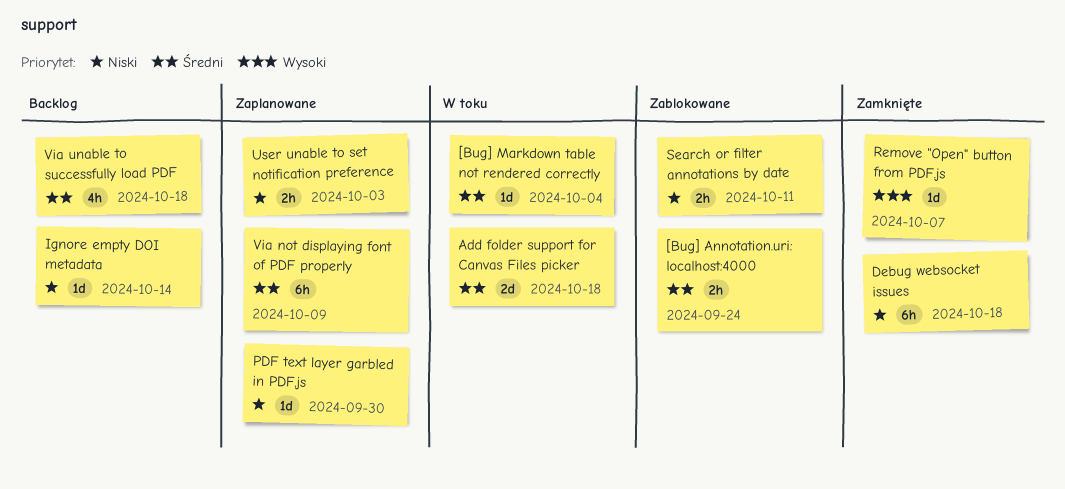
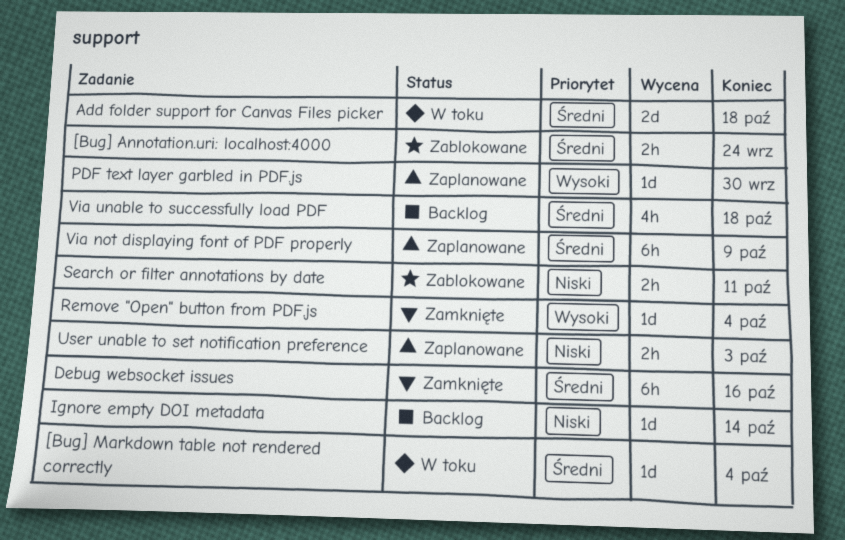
Debug websocket issues, priority: Niski -> Średni
Debug websocket issues, due: Oct 18 -> Oct 16
PDF text layer garbled in PDF.js, priority: Niski -> Wysoki
Remove "Open" button from PDF.js, due: Oct 7 -> Oct 4

